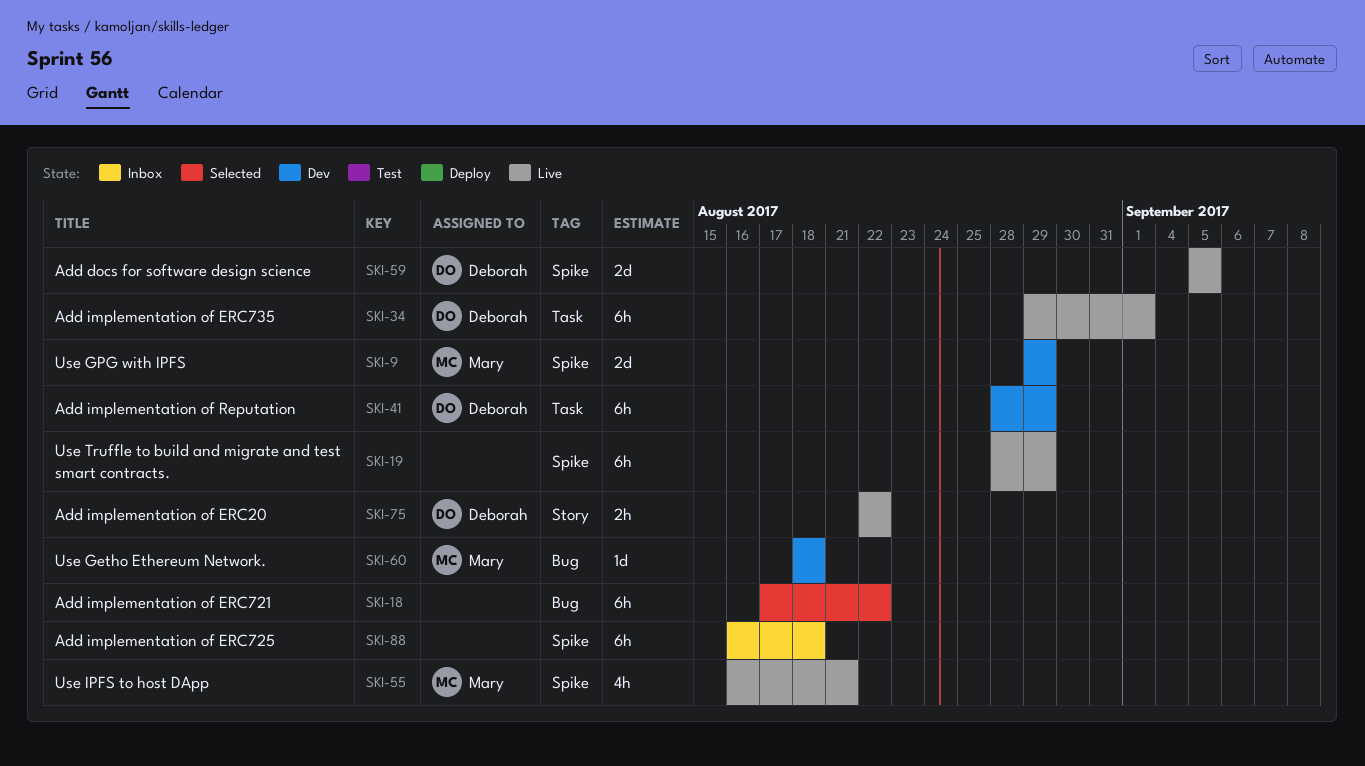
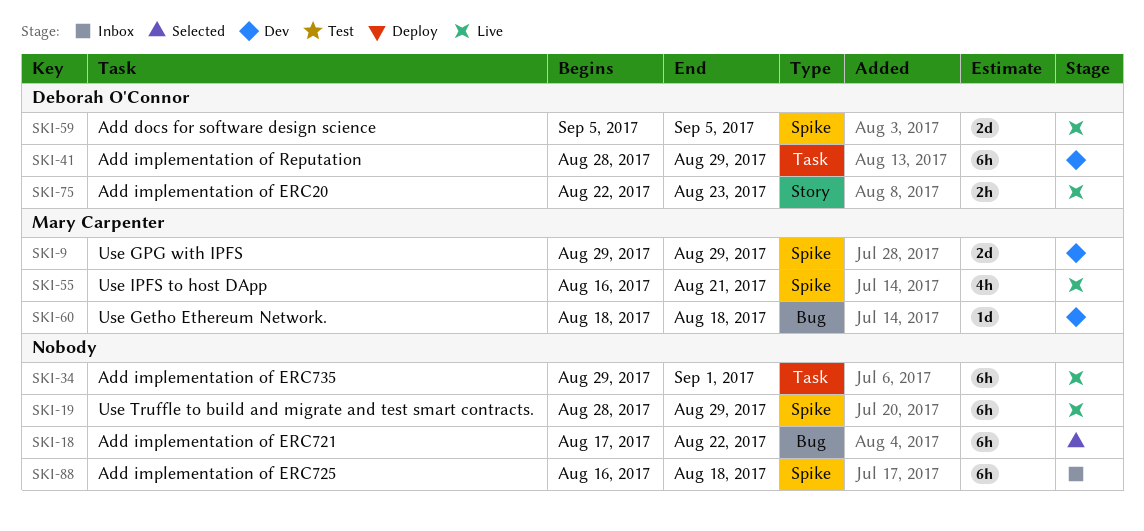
SKI-34, owner: Deborah O'Connor -> none
SKI-75, due: Aug 22 -> Aug 23

